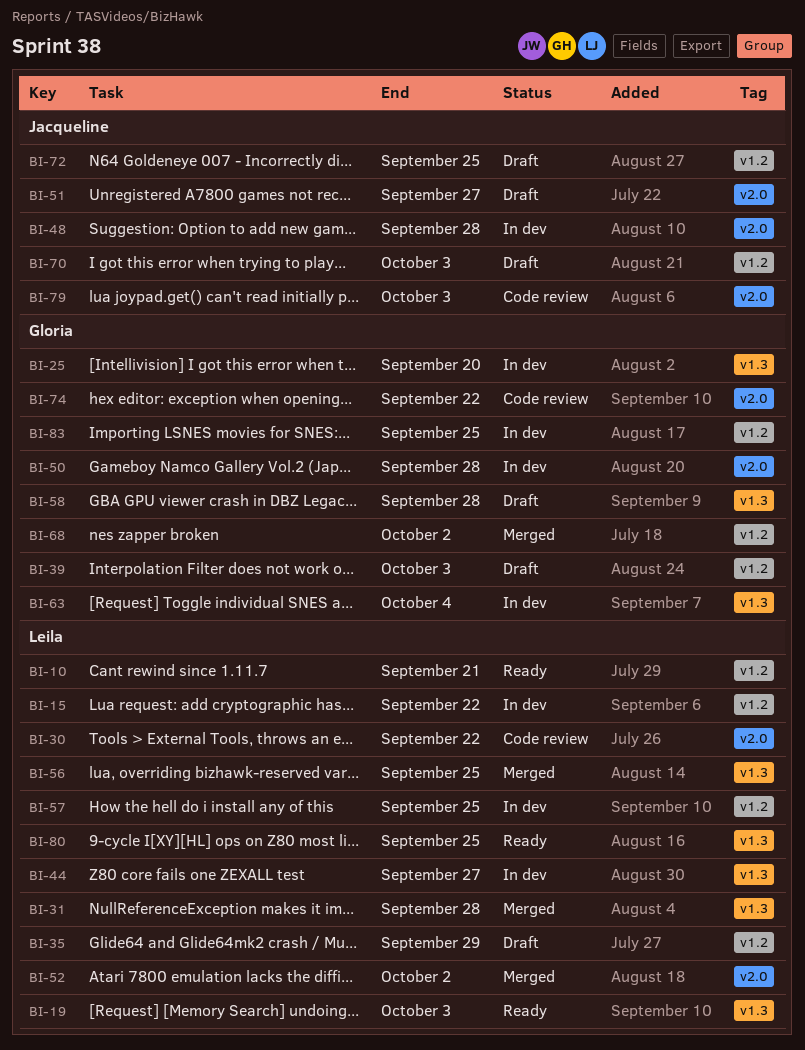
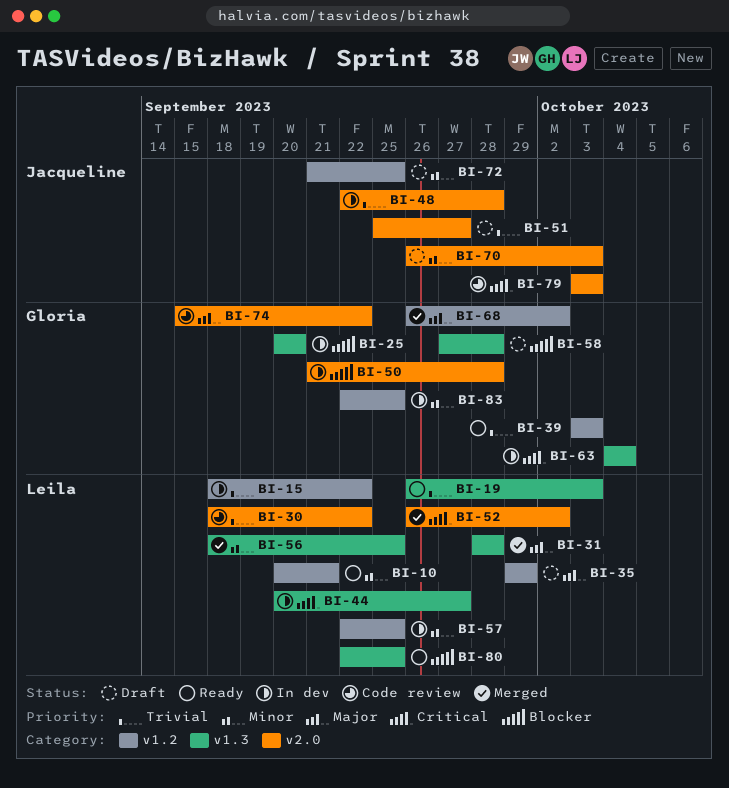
BI-39, status: Draft -> Ready
BI-70, label: v1.2 -> v2.0

